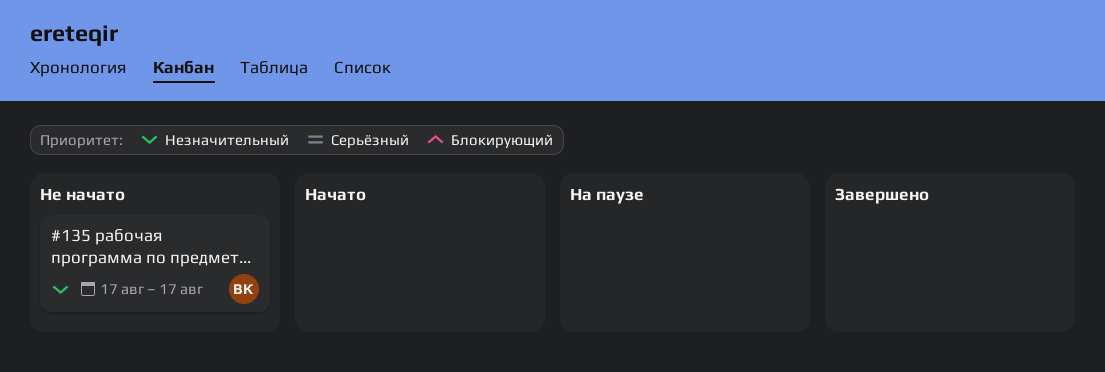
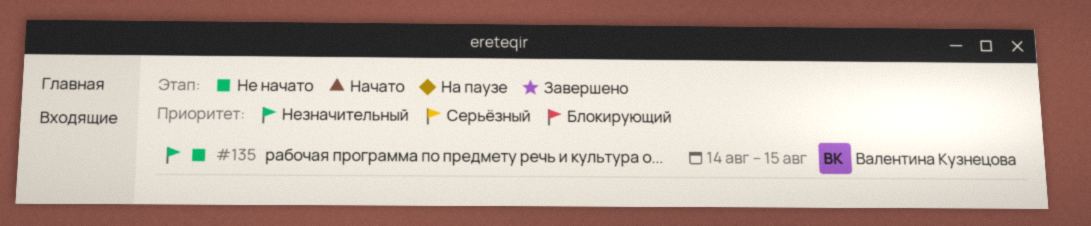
#135, start: Aug 17 -> Aug 14
#135, due: Aug 17 -> Aug 15

